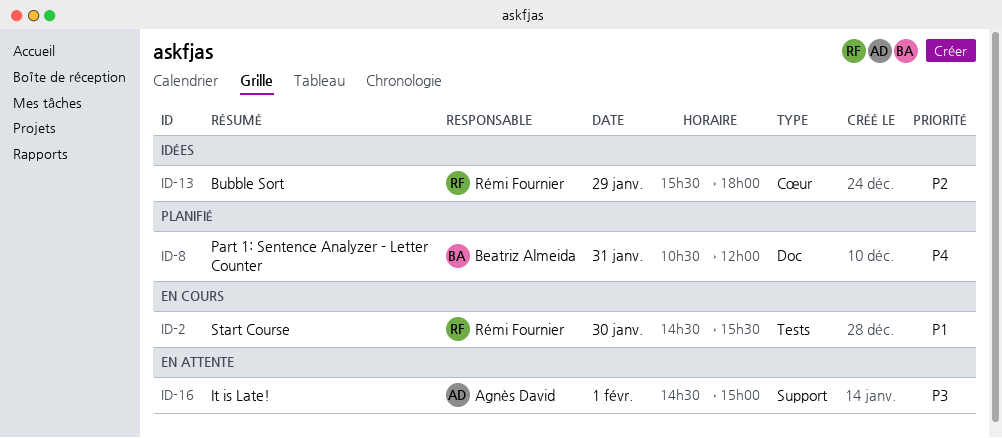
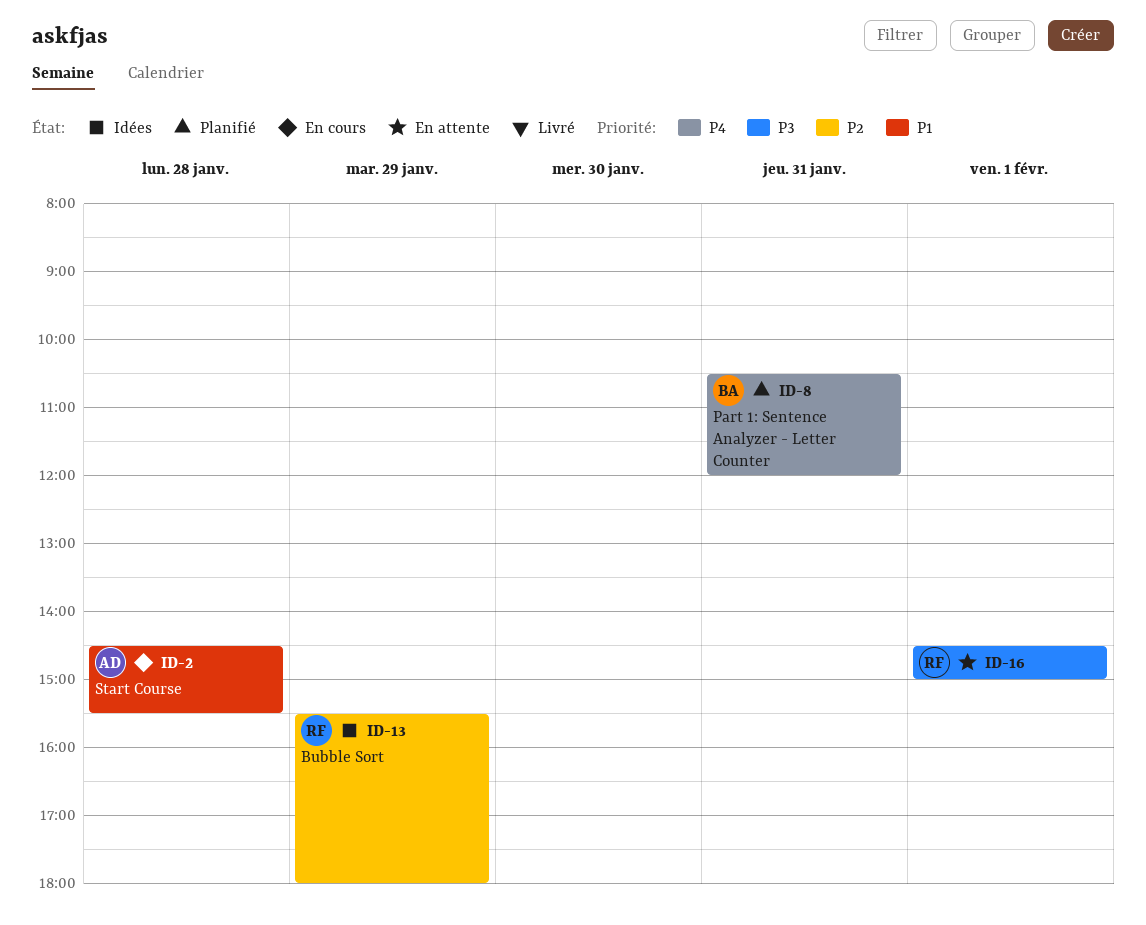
ID-2, owner: Rémi Fournier -> Agnès David
ID-2, day: Jan 30 -> Jan 28
ID-16, owner: Agnès David -> Rémi Fournier

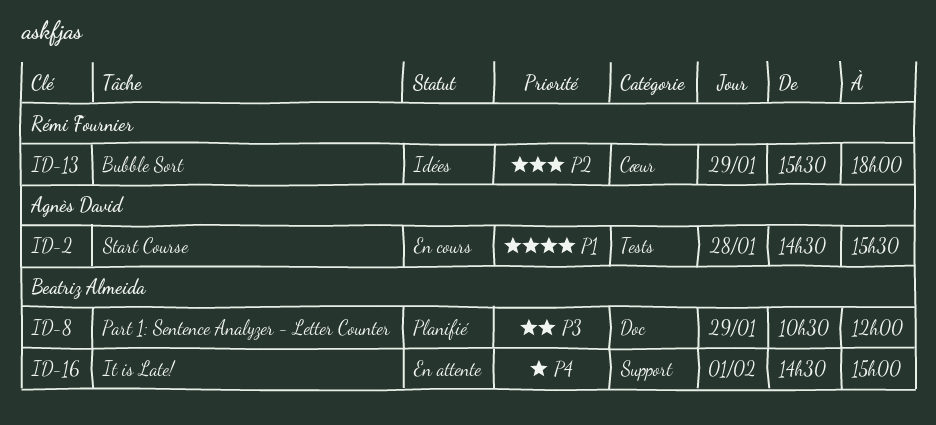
ID-8, priority: P4 -> P3
ID-8, day: Jan 31 -> Jan 29
ID-16, owner: Rémi Fournier -> Beatriz Almeida
ID-16, priority: P3 -> P4

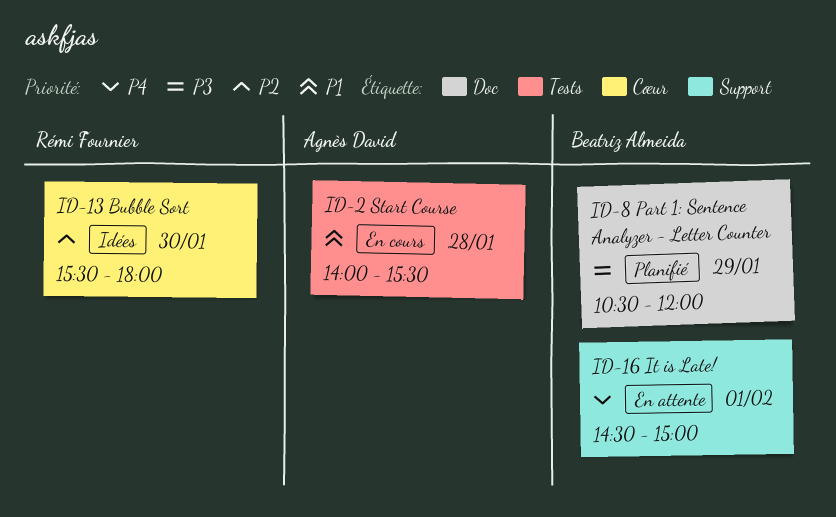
ID-2, begins: 14:30 -> 14:00
ID-13, day: Jan 29 -> Jan 30

